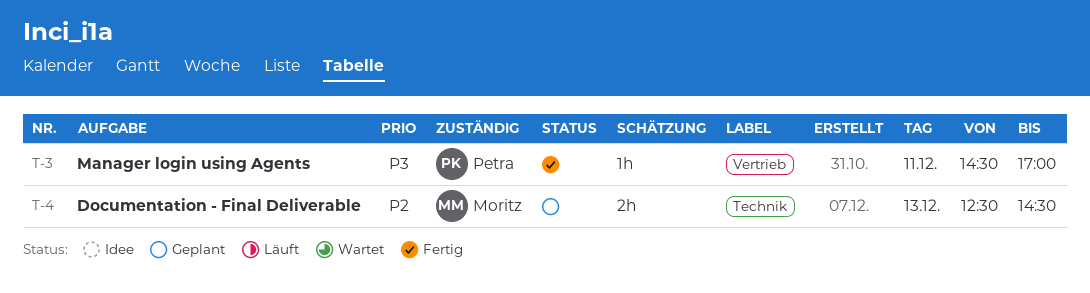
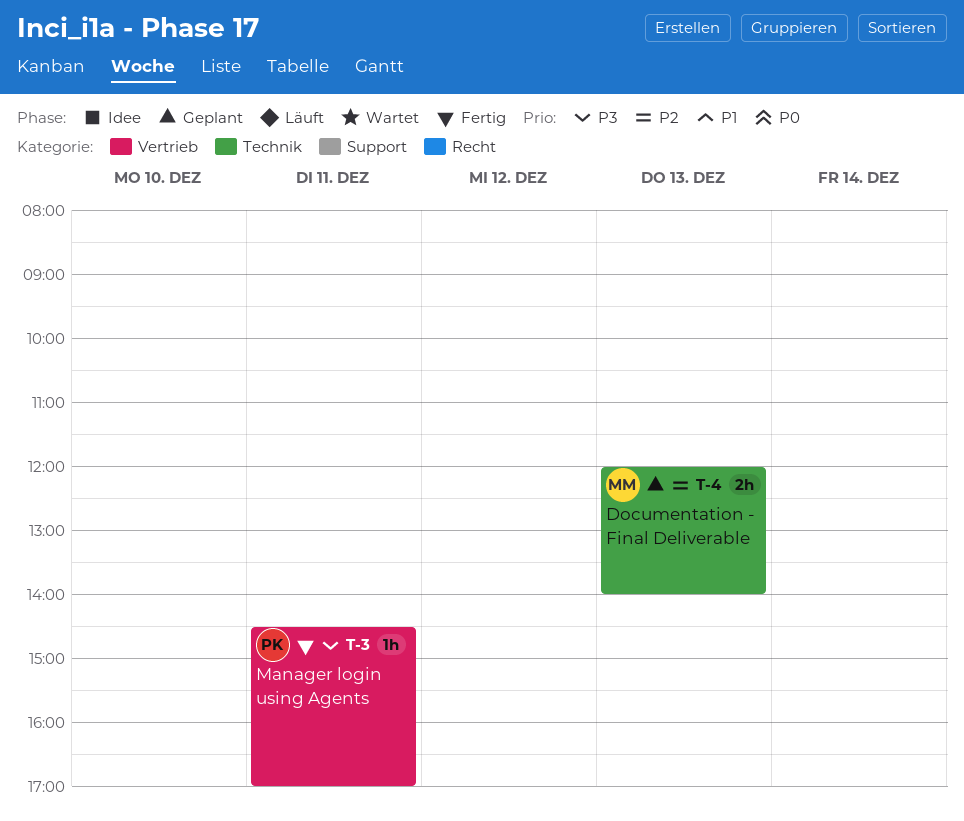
T-4, begins: 12:30 -> 12:00
T-4, ends: 14:30 -> 14:00

